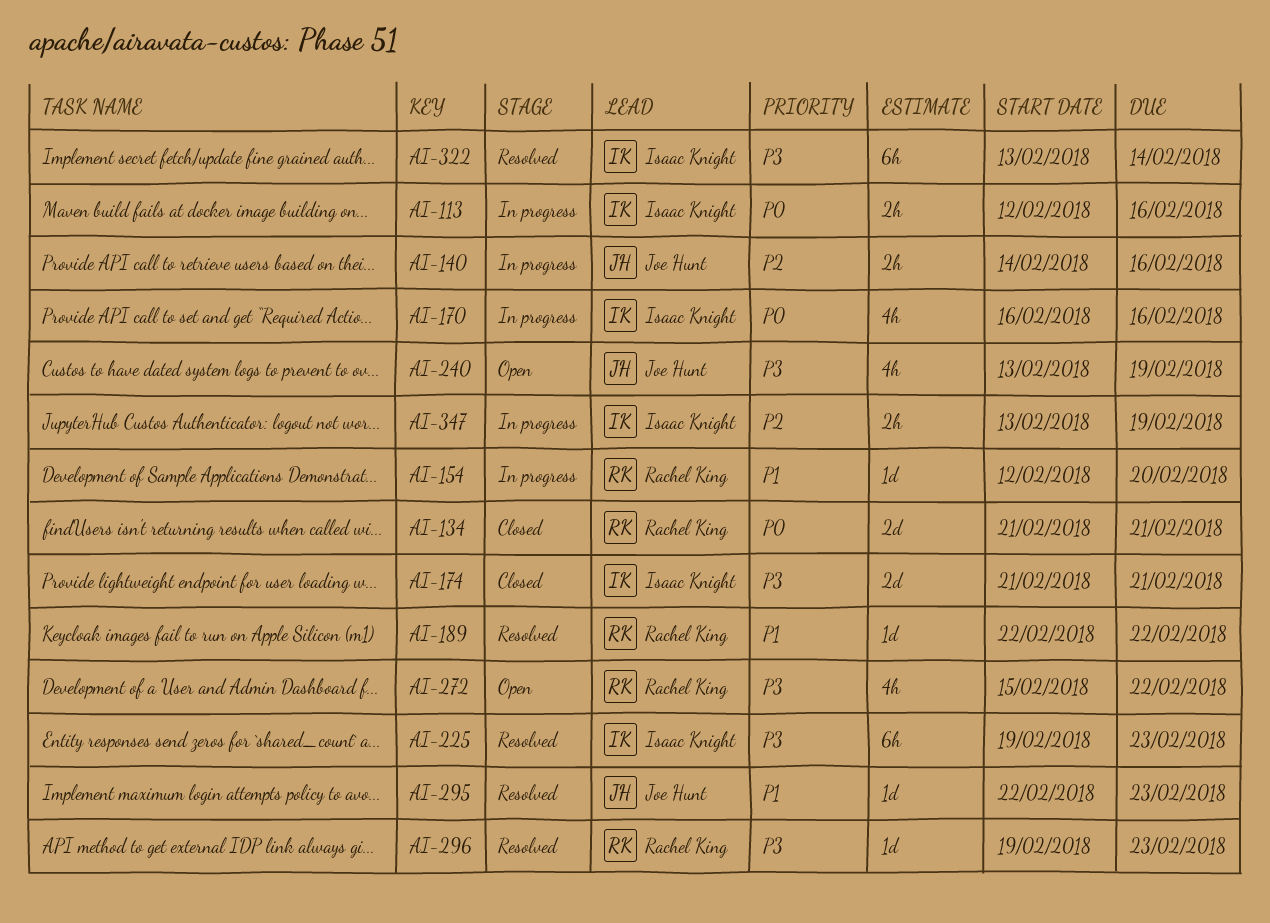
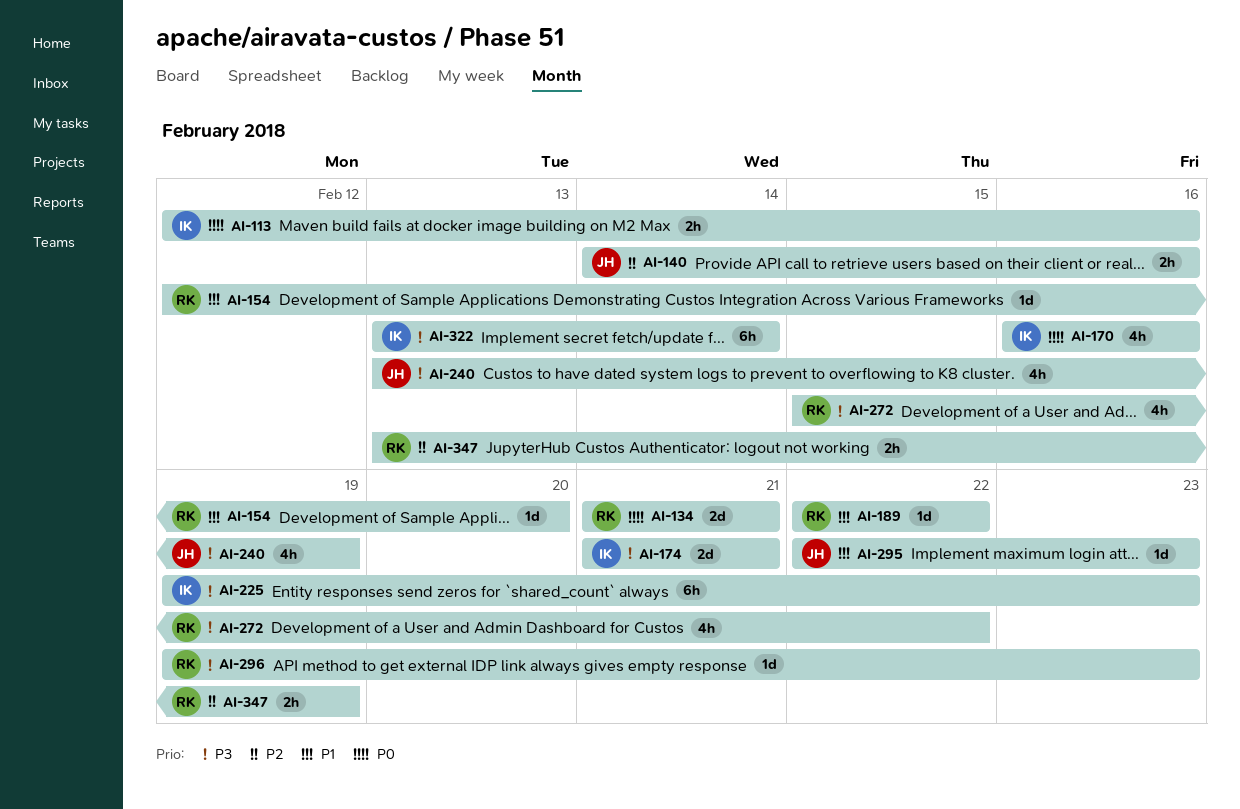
AI-347, owner: Isaac Knight -> Rachel King

